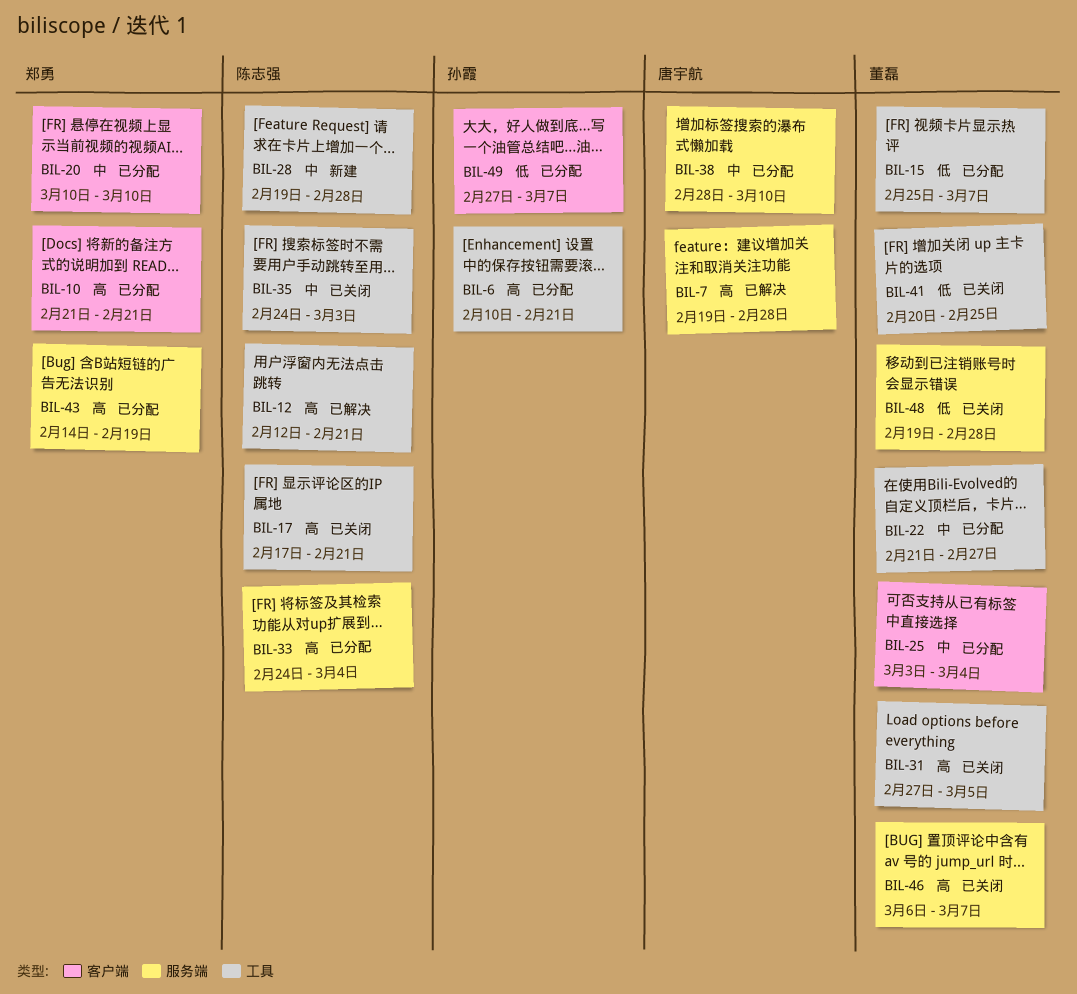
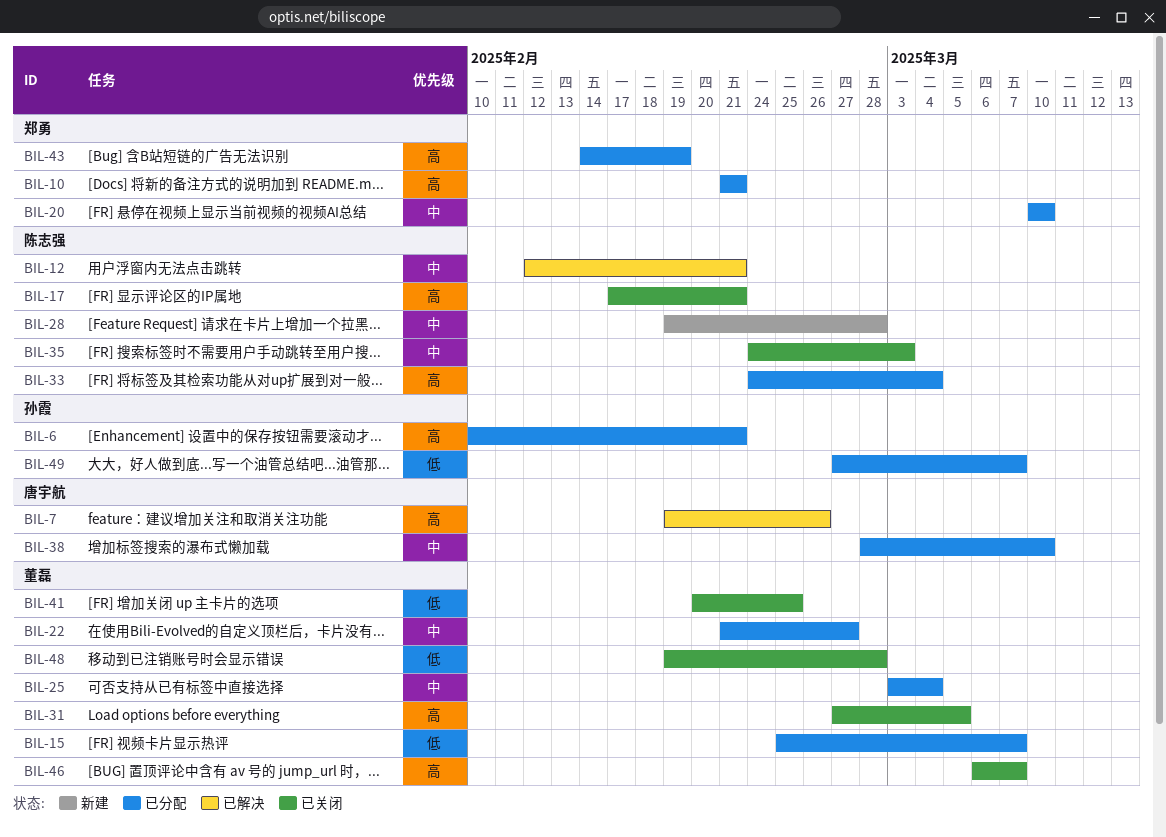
BIL-7, due: Feb 28 -> Feb 26
BIL-12, priority: 高 -> 中

